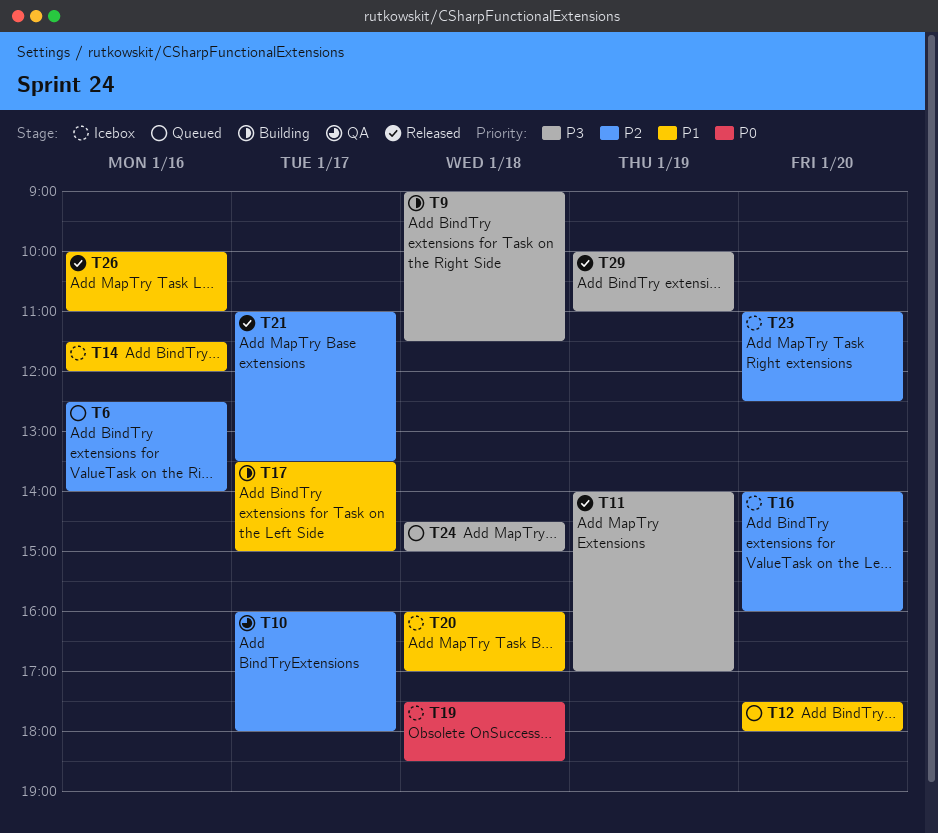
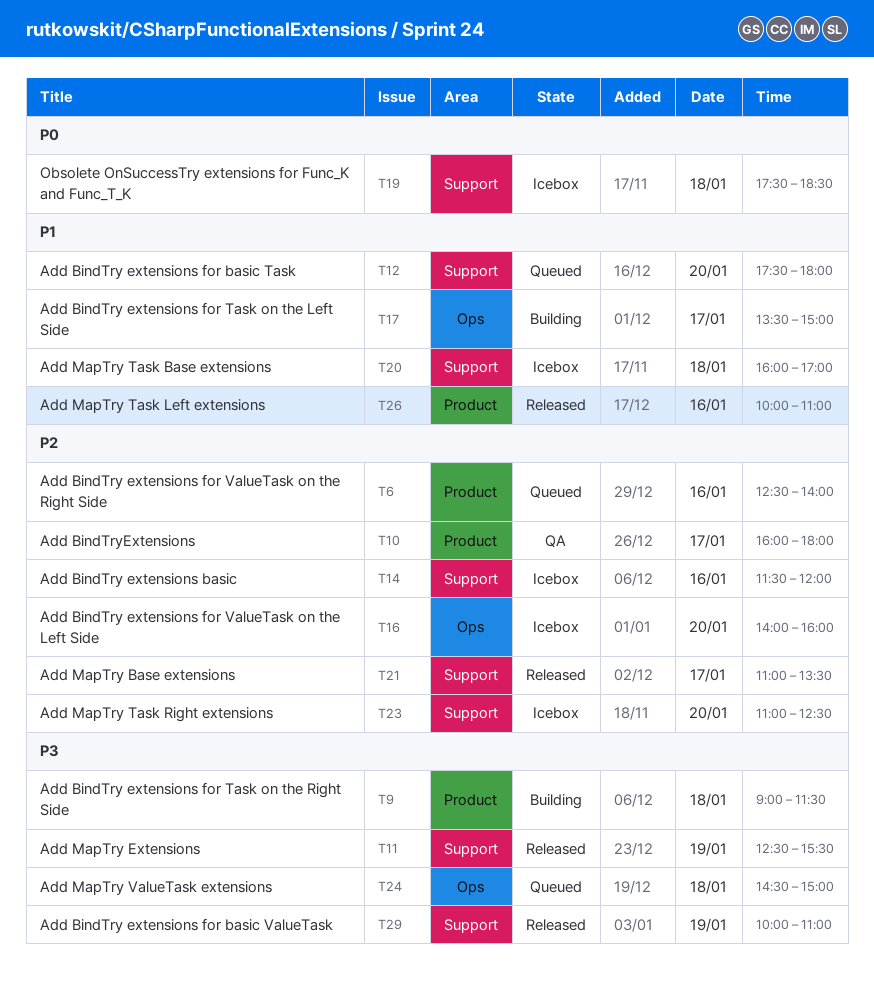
T11, begins: 14:00 -> 12:30
T11, ends: 17:00 -> 15:30
T14, priority: P1 -> P2

